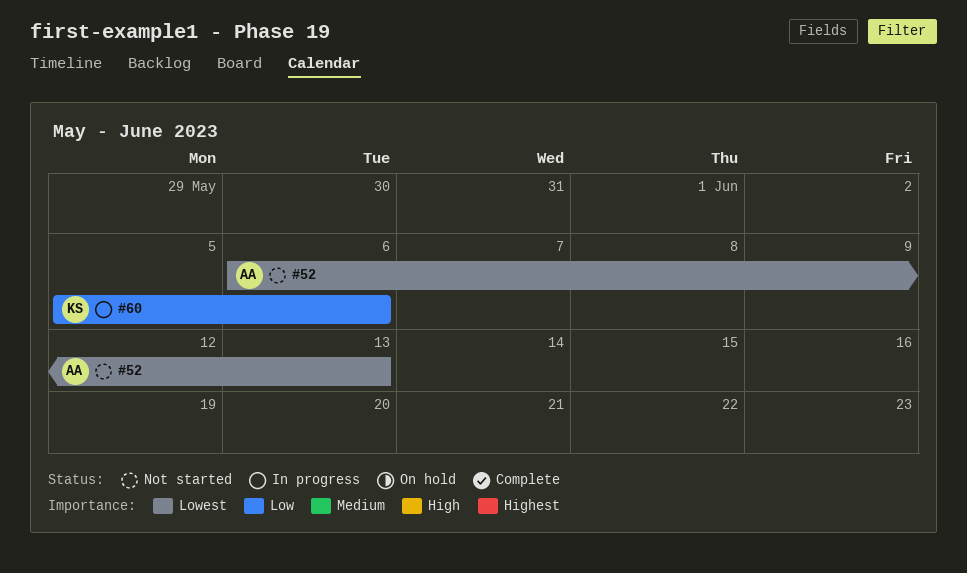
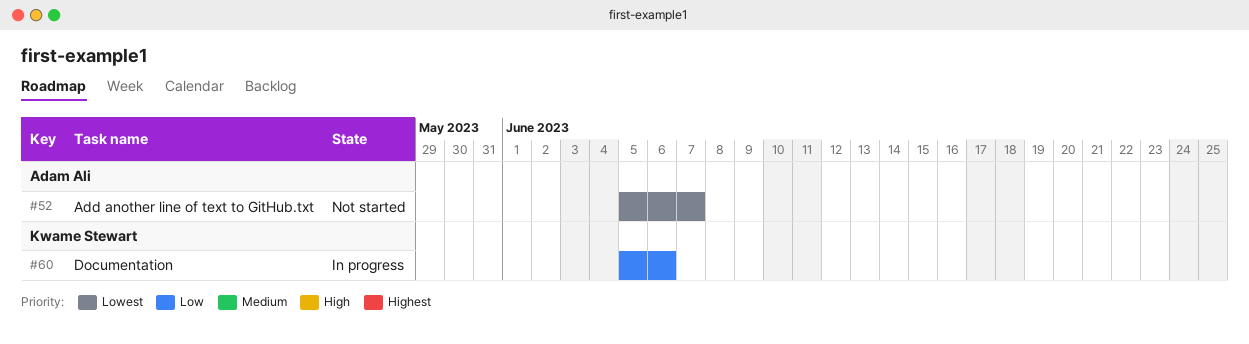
#52, start: Jun 6 -> Jun 5
#52, due: Jun 13 -> Jun 7

